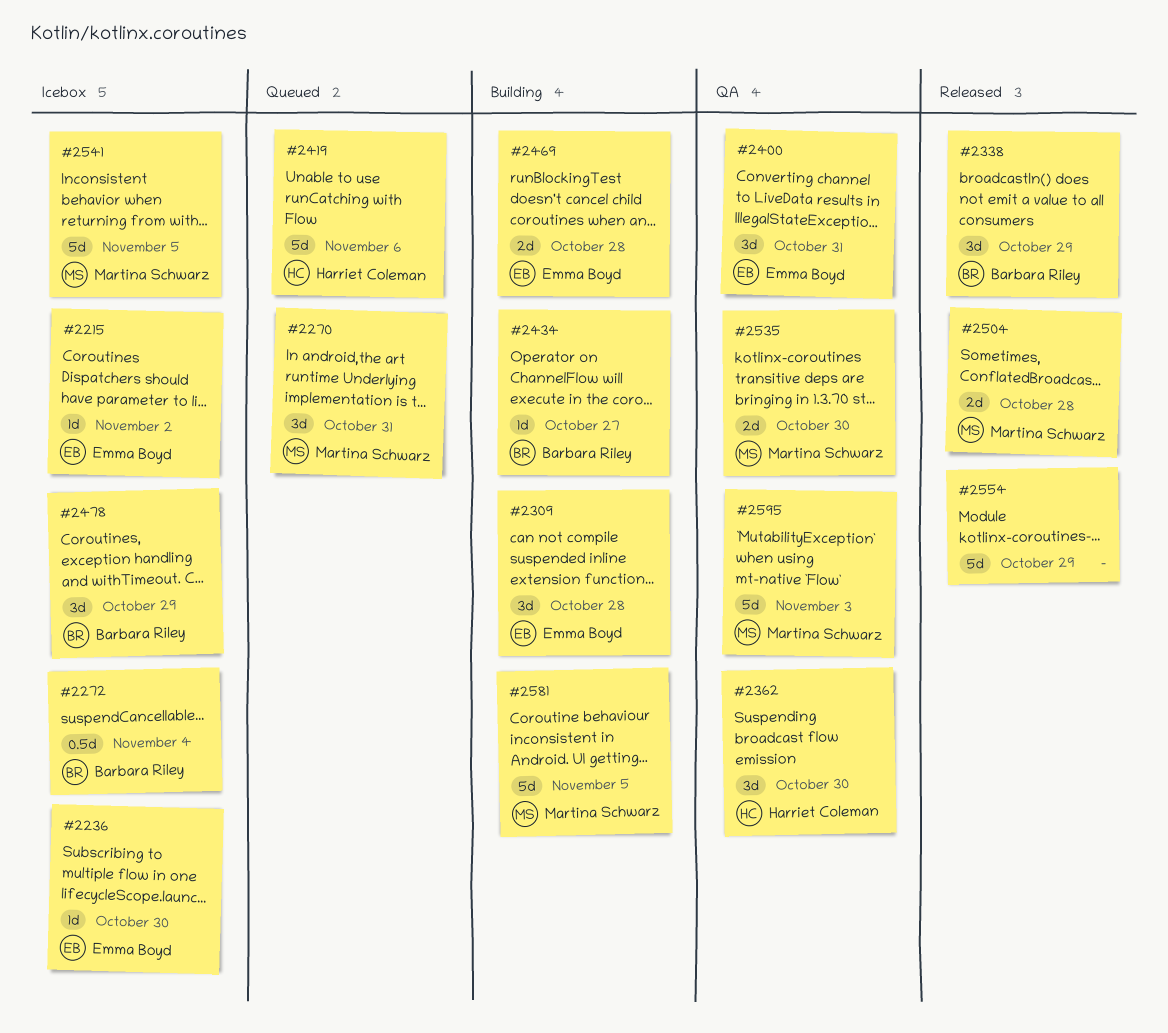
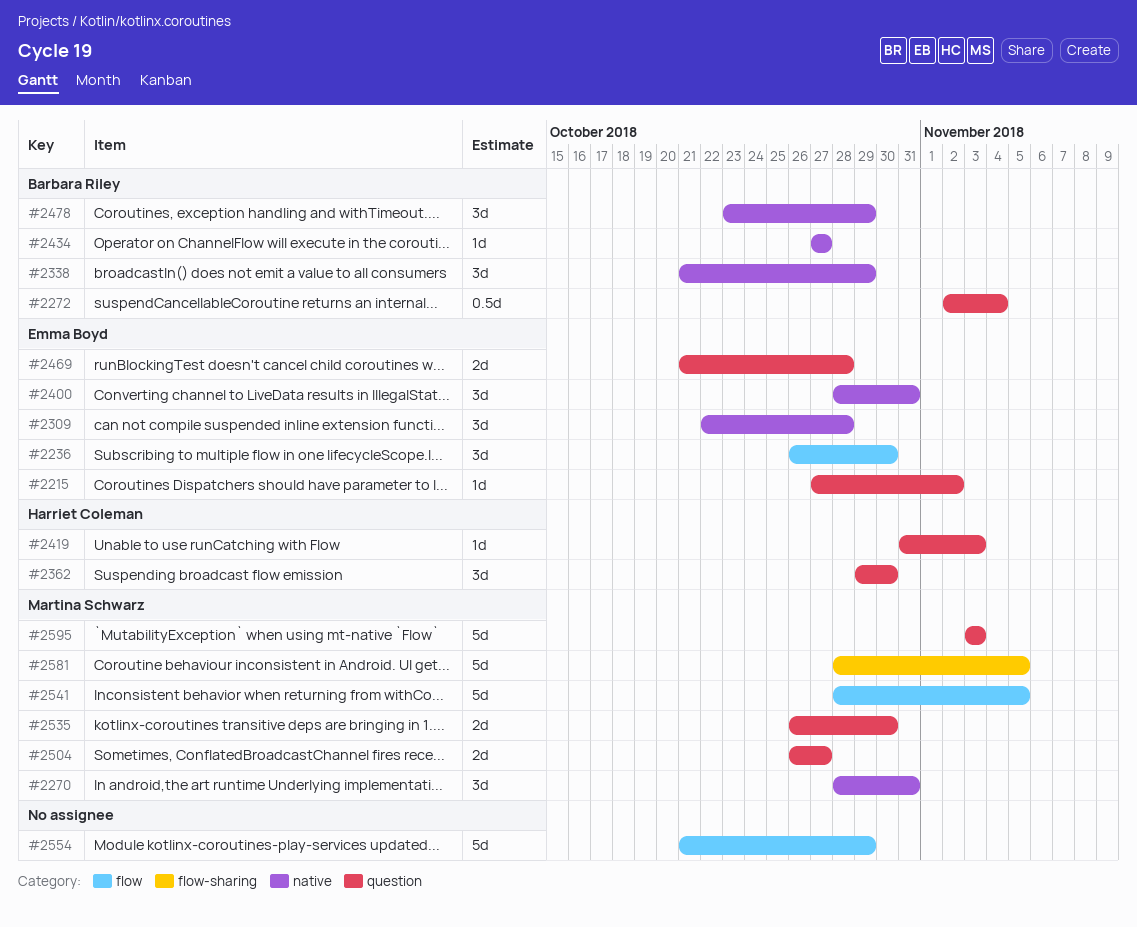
#2236, estimate: 1d -> 3d
#2419, estimate: 5d -> 1d
#2419, due: Nov 6 -> Nov 3
#2504, due: Oct 28 -> Oct 27

